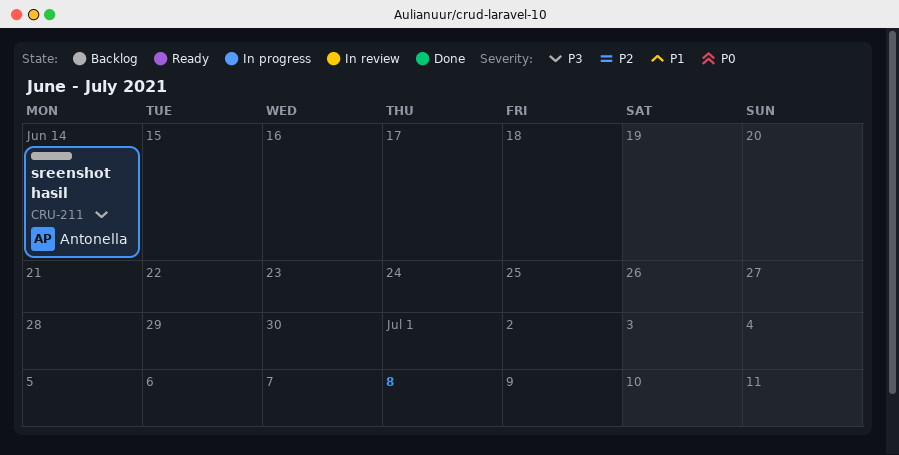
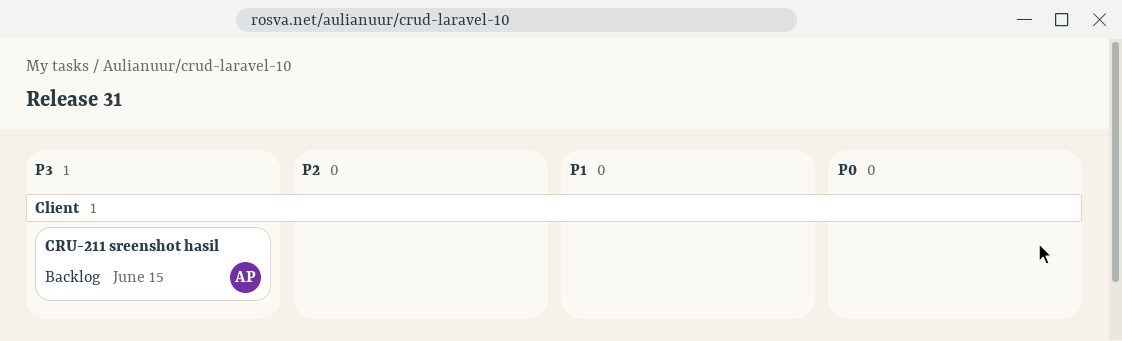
CRU-211, due: Jun 14 -> Jun 15

